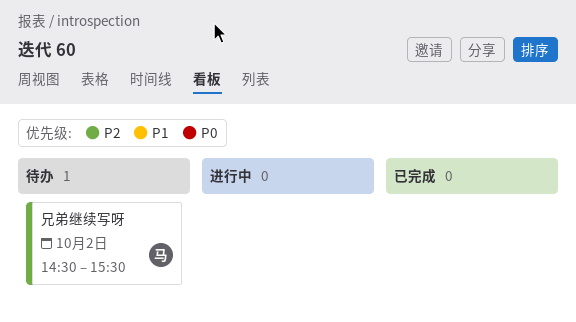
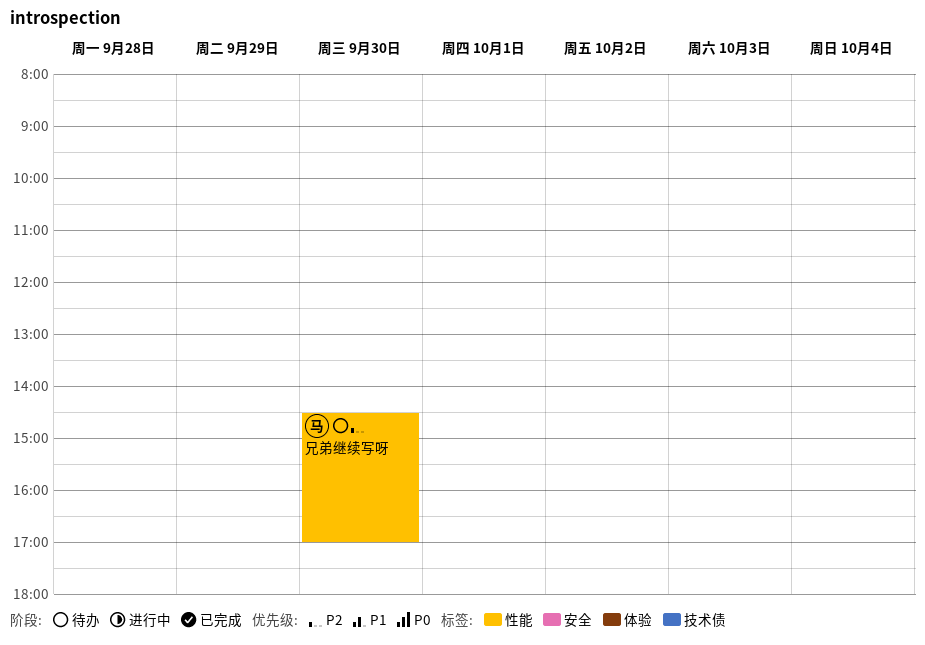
兄弟继续写呀, day: Oct 2 -> Sep 30
兄弟继续写呀, ends: 15:30 -> 17:00

